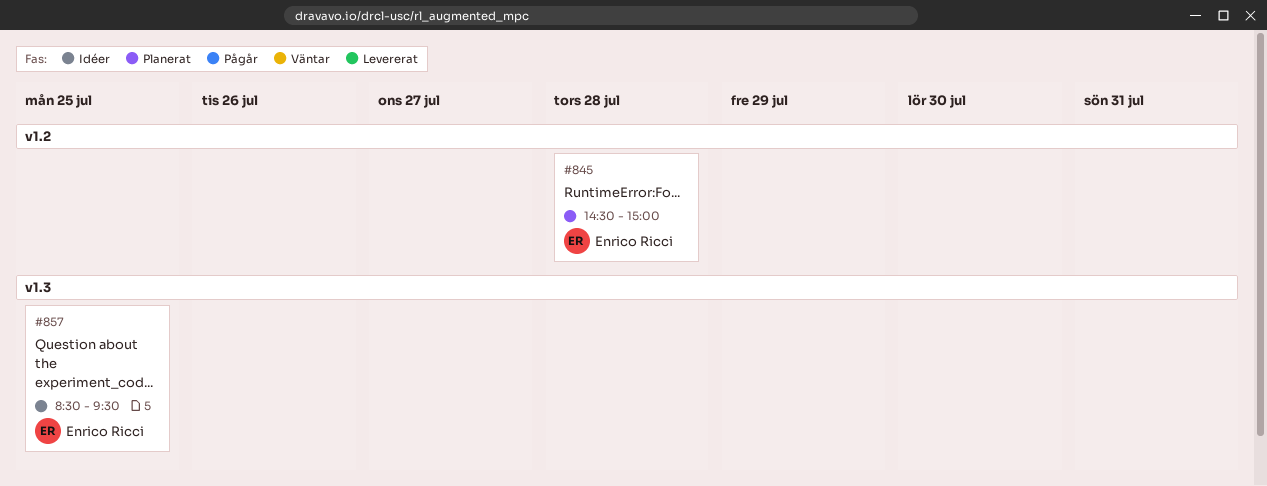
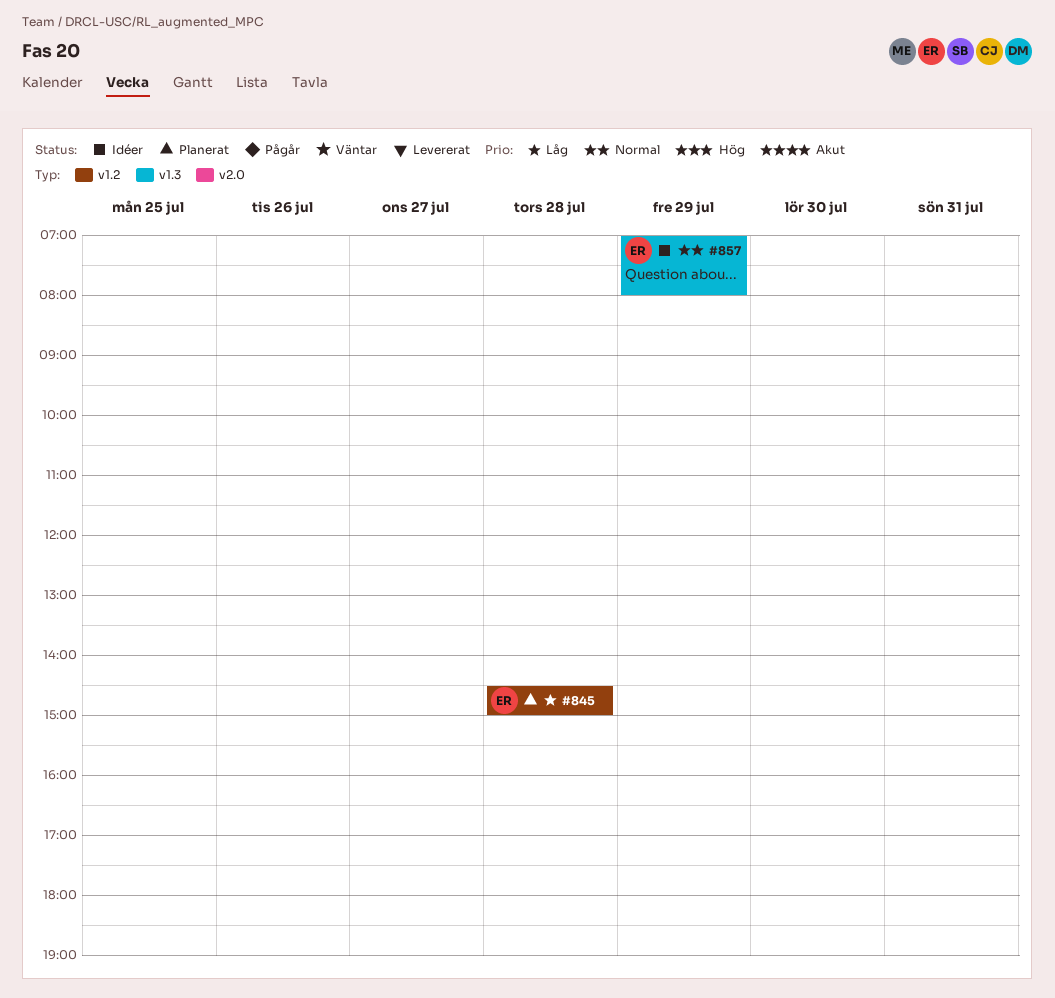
#857, day: Jul 25 -> Jul 29
#857, begins: 08:30 -> 07:00
#857, ends: 09:30 -> 08:00

